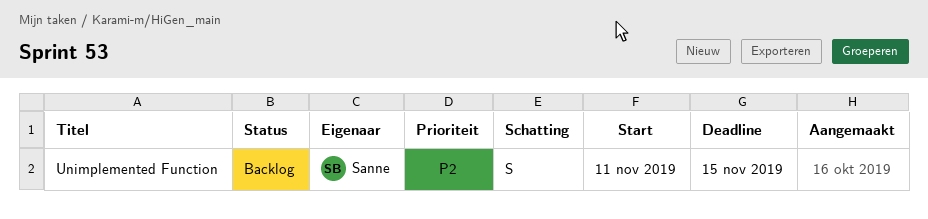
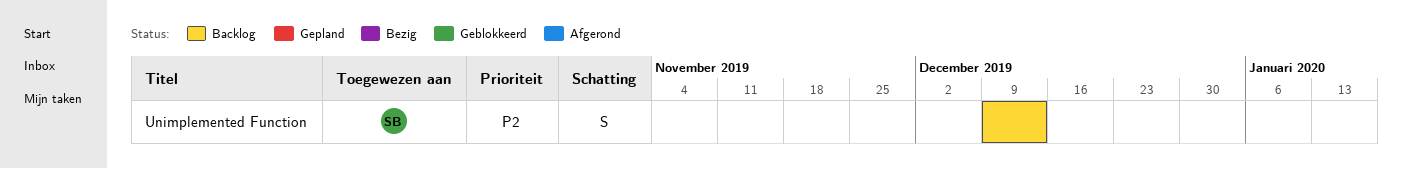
Unimplemented Function, start: Nov 11 -> Dec 9
Unimplemented Function, due: Nov 15 -> Dec 13

